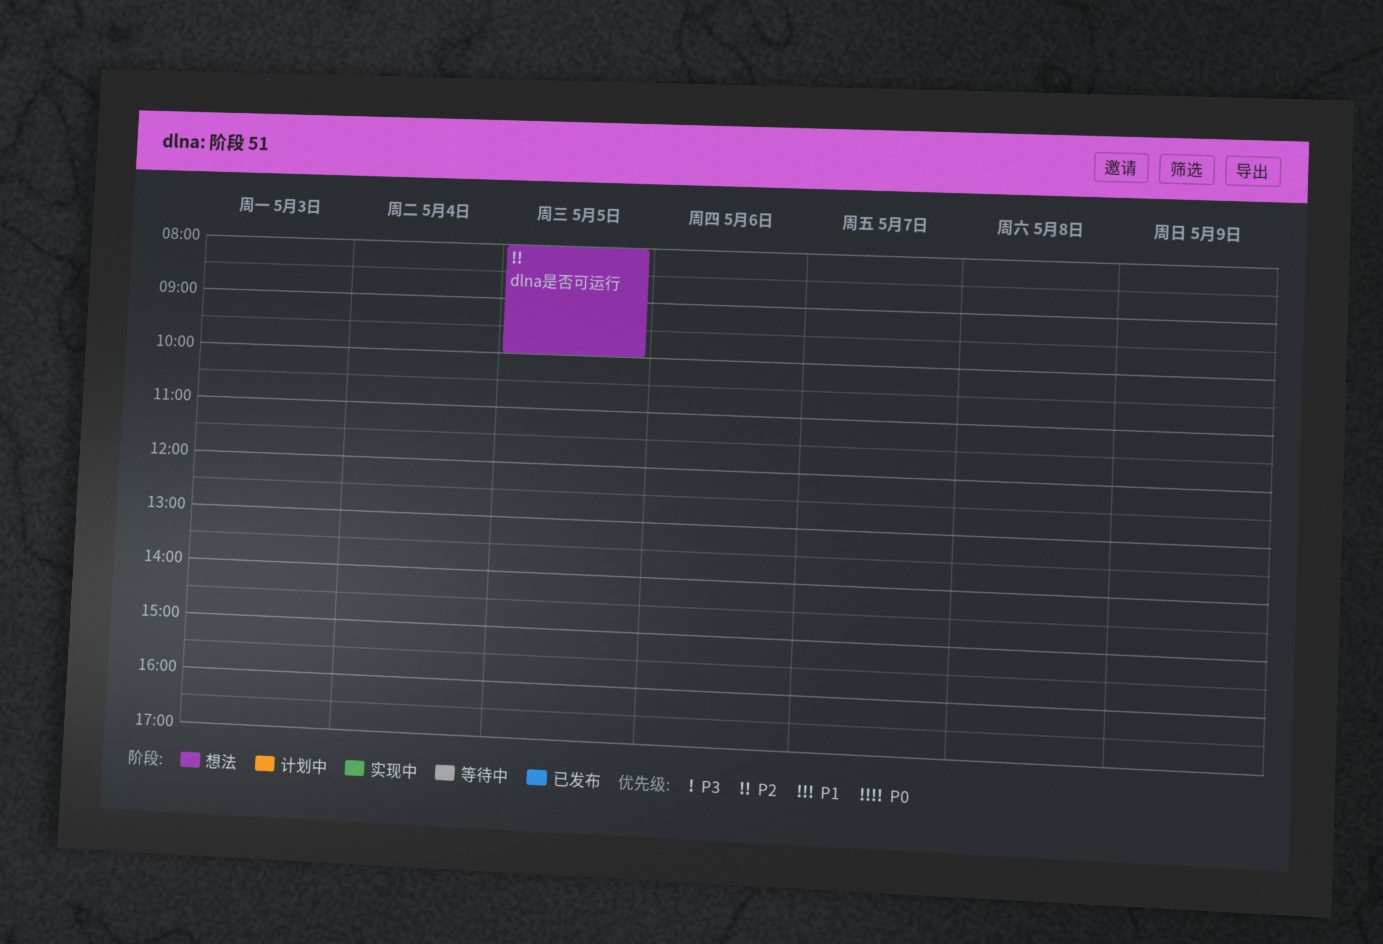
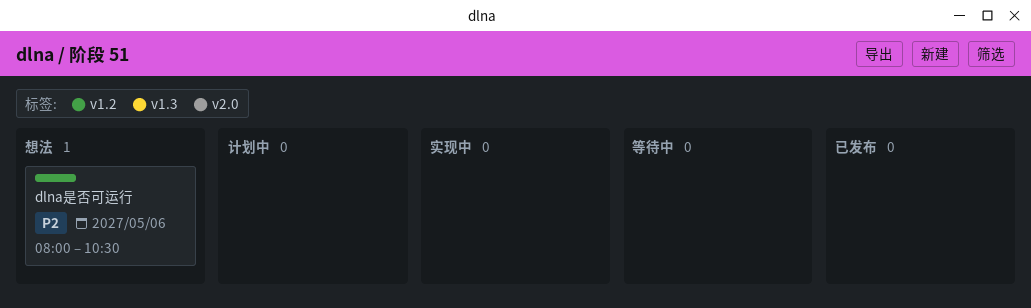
dlna是否可运行, day: May 5 -> May 6
dlna是否可运行, ends: 10:00 -> 10:30

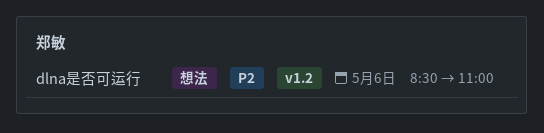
dlna是否可运行, begins: 08:00 -> 08:30
dlna是否可运行, ends: 10:30 -> 11:00

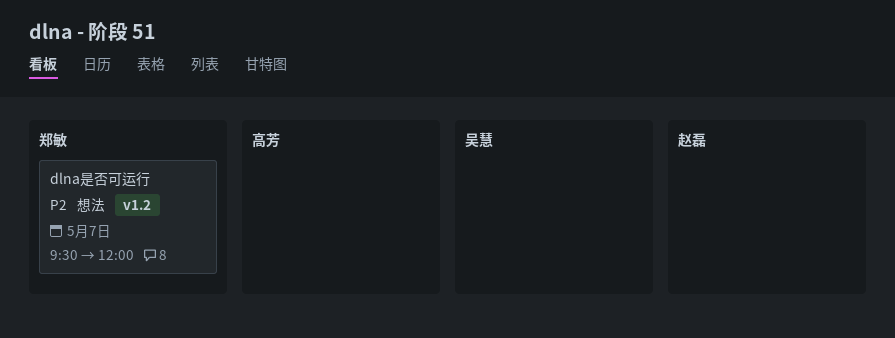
dlna是否可运行, day: May 6 -> May 7
dlna是否可运行, begins: 08:30 -> 09:30
dlna是否可运行, ends: 11:00 -> 12:00

